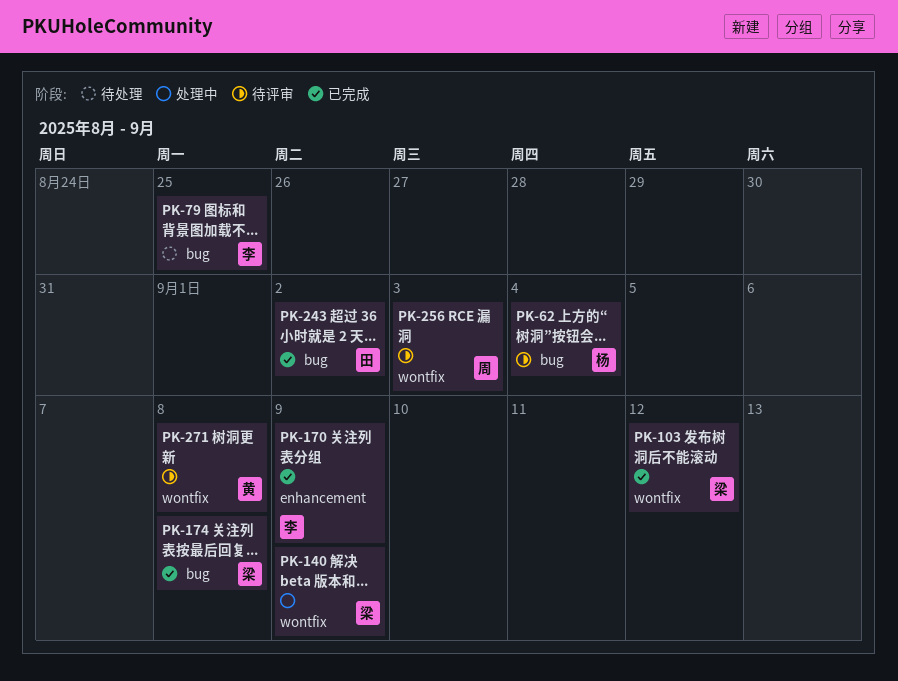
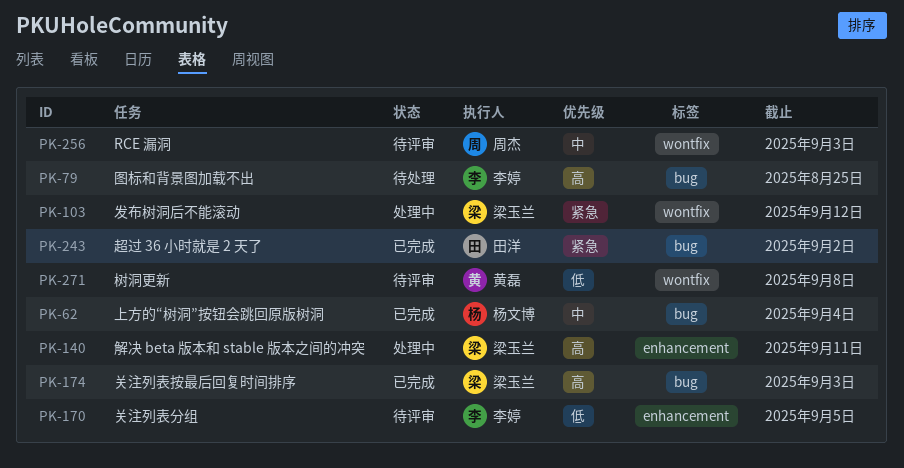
PK-62, status: 待评审 -> 已完成
PK-103, status: 已完成 -> 处理中
PK-140, label: wontfix -> enhancement
PK-140, due: Sep 9 -> Sep 11
PK-170, status: 已完成 -> 待评审
PK-170, due: Sep 9 -> Sep 5
PK-174, due: Sep 8 -> Sep 3

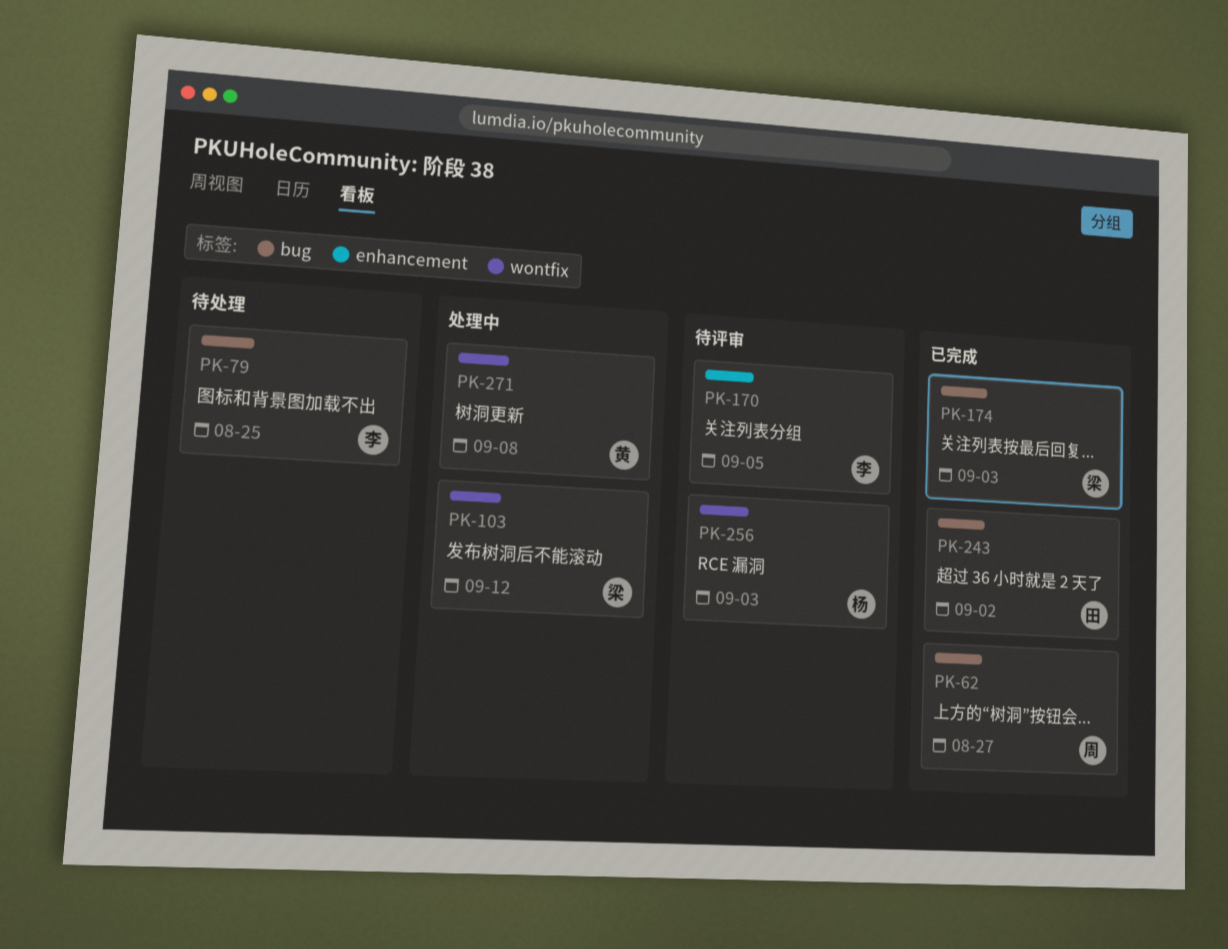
PK-62, owner: 杨文博 -> 周杰
PK-62, due: Sep 4 -> Aug 27
PK-140: present -> none
PK-256, owner: 周杰 -> 杨文博
PK-271, status: 待评审 -> 处理中

